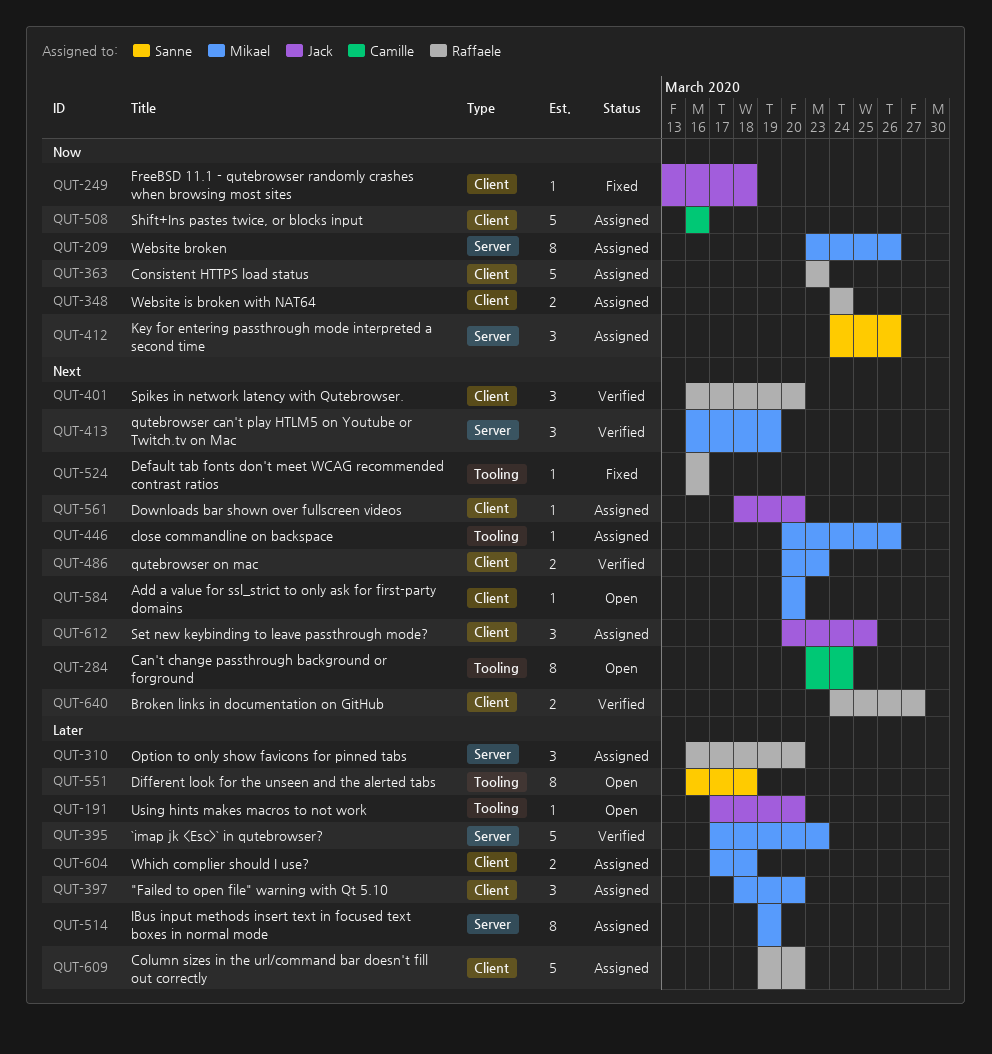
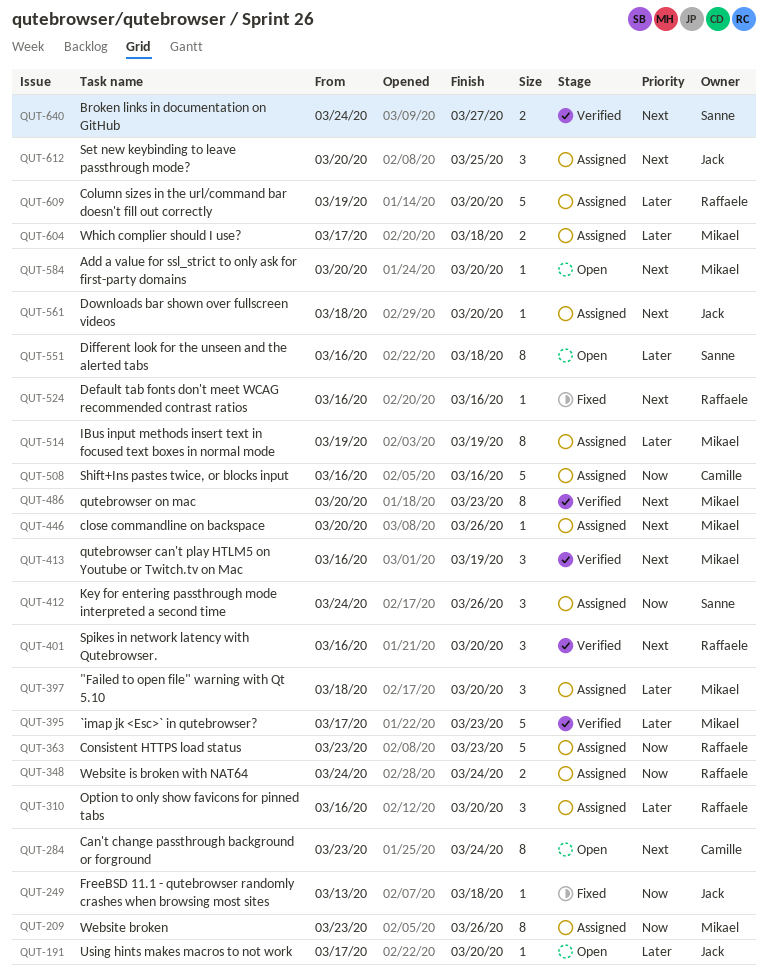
QUT-486, estimate: 2 -> 8
QUT-640, owner: Raffaele -> Sanne

